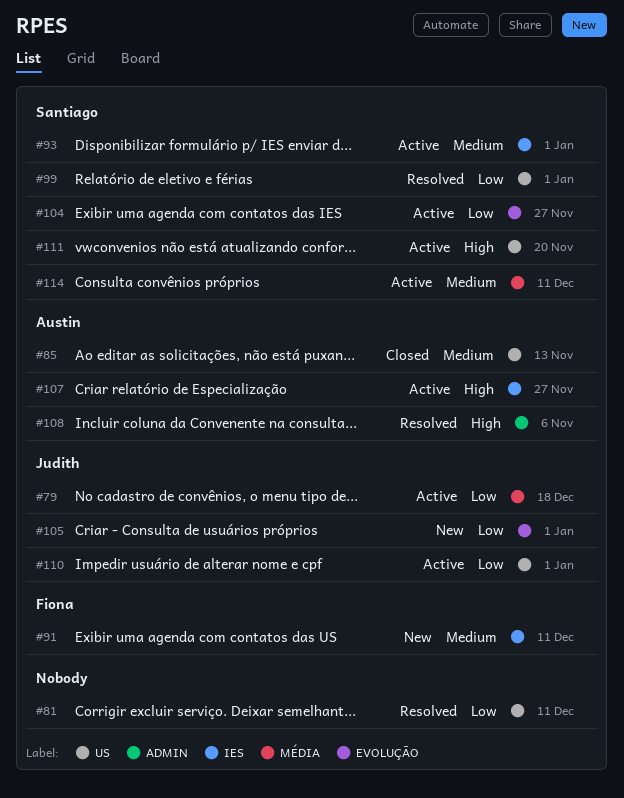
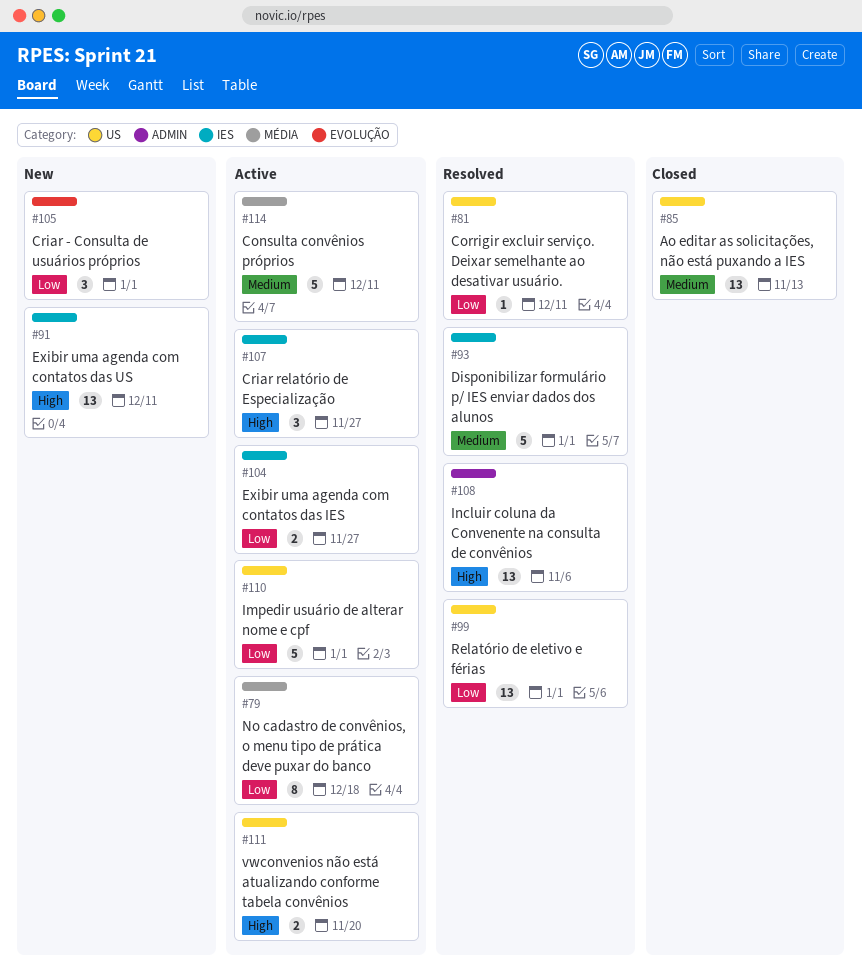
#91, priority: Medium -> High
#93, status: Active -> Resolved
#104, label: EVOLUÇÃO -> IES

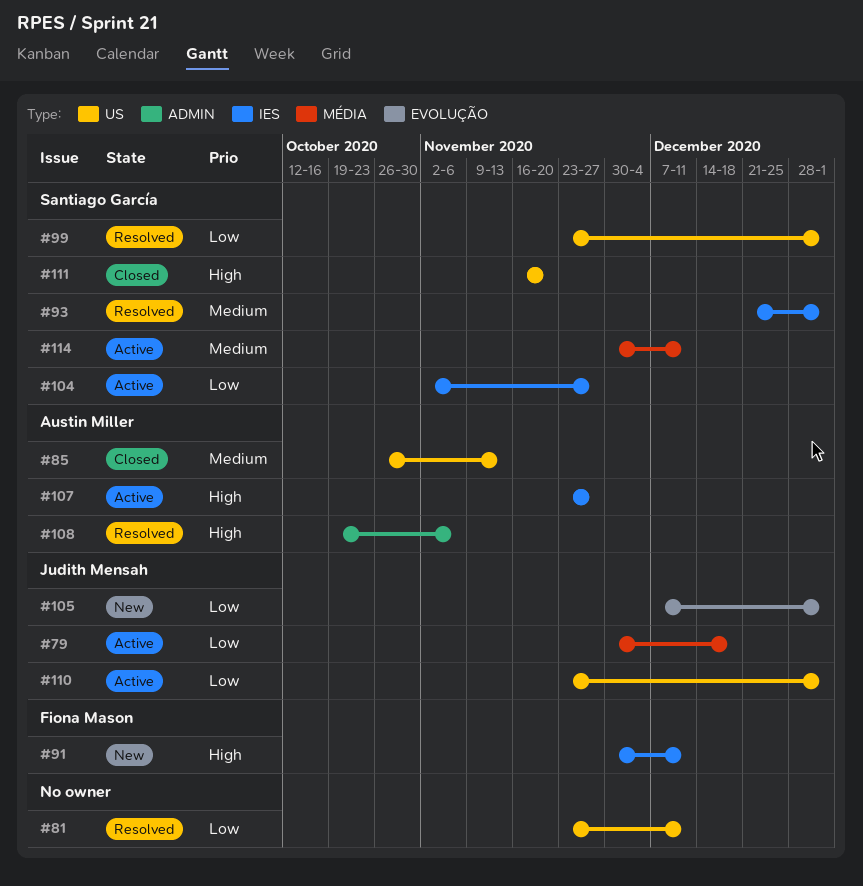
#111, status: Active -> Closed

